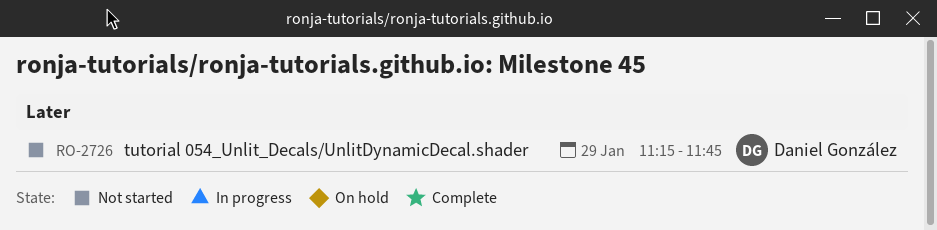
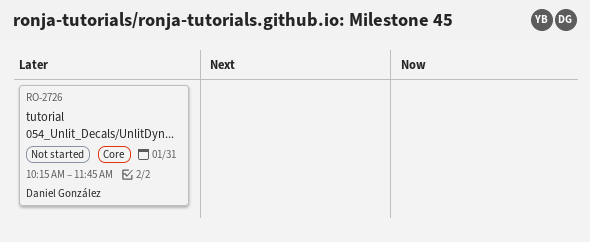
RO-2726, day: Jan 29 -> Jan 31
RO-2726, begins: 11:15 -> 10:15

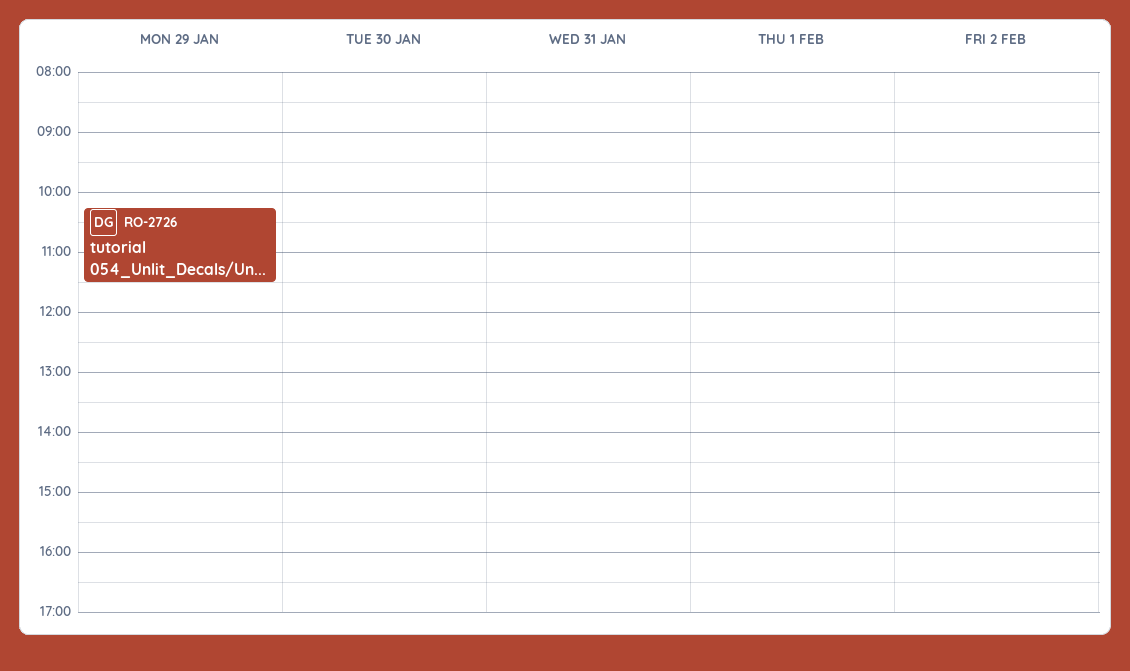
RO-2726, day: Jan 31 -> Jan 29
RO-2726, ends: 11:45 -> 11:30

